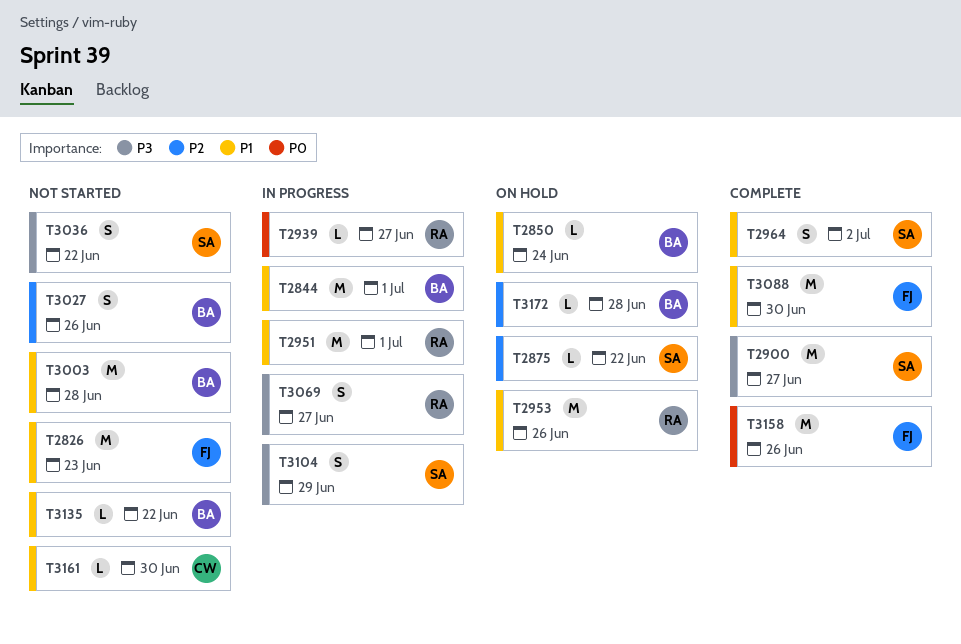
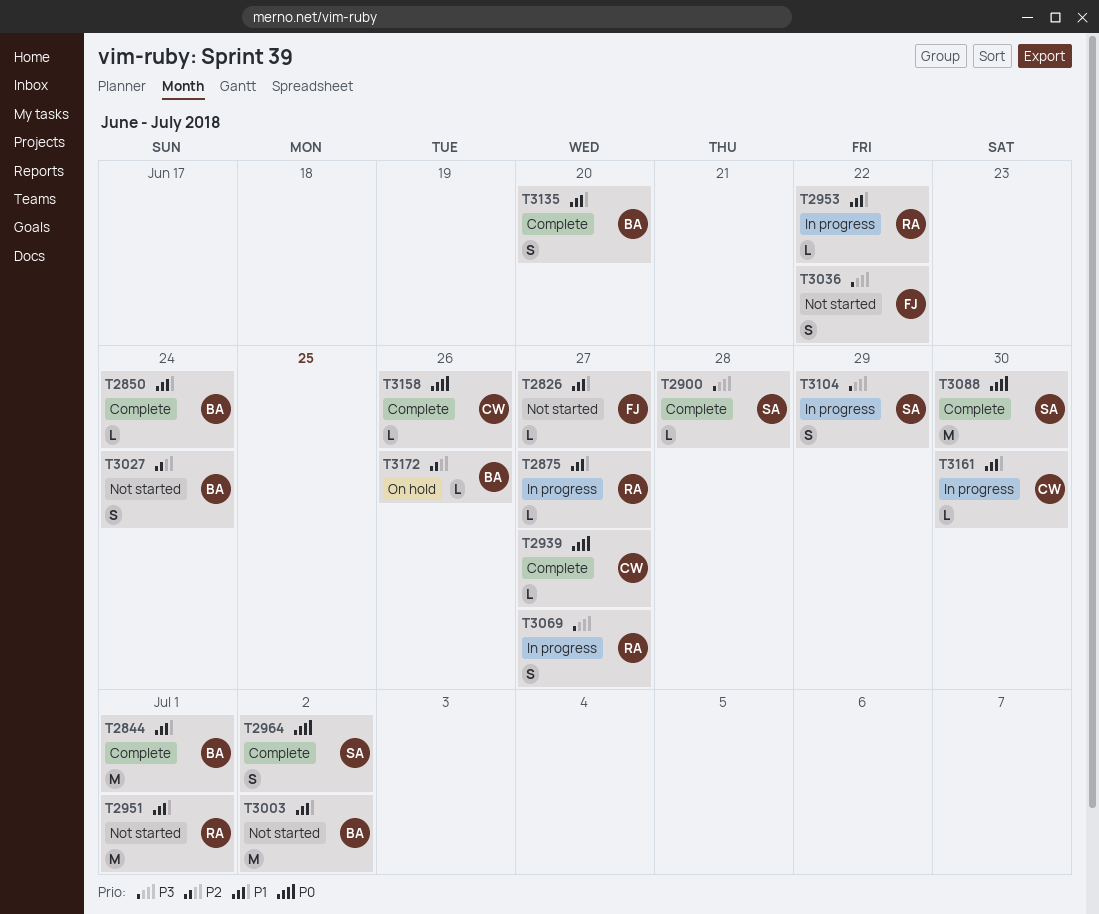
T2826, estimate: M -> L
T2826, due: Jun 23 -> Jun 27
T2844, status: In progress -> Complete
T2850, status: On hold -> Complete
T2875, status: On hold -> In progress
T2875, owner: SA -> RA
T2875, priority: P2 -> P1
T2875, due: Jun 22 -> Jun 27
T2900, estimate: M -> L
T2900, due: Jun 27 -> Jun 28
T2939, status: In progress -> Complete
T2939, owner: RA -> CW
T2951, status: In progress -> Not started
T2953, status: On hold -> In progress
T2953, estimate: M -> L
T2953, due: Jun 26 -> Jun 22
T2964, priority: P1 -> P0
T3003, due: Jun 28 -> Jul 2
T3027, due: Jun 26 -> Jun 24
T3036, owner: SA -> FJ
T3088, owner: FJ -> SA
T3088, priority: P1 -> P0
T3135, status: Not started -> Complete
T3135, estimate: L -> S
T3135, due: Jun 22 -> Jun 20
T3158, owner: FJ -> CW
T3158, estimate: M -> L
T3161, status: Not started -> In progress
T3172, due: Jun 28 -> Jun 26

